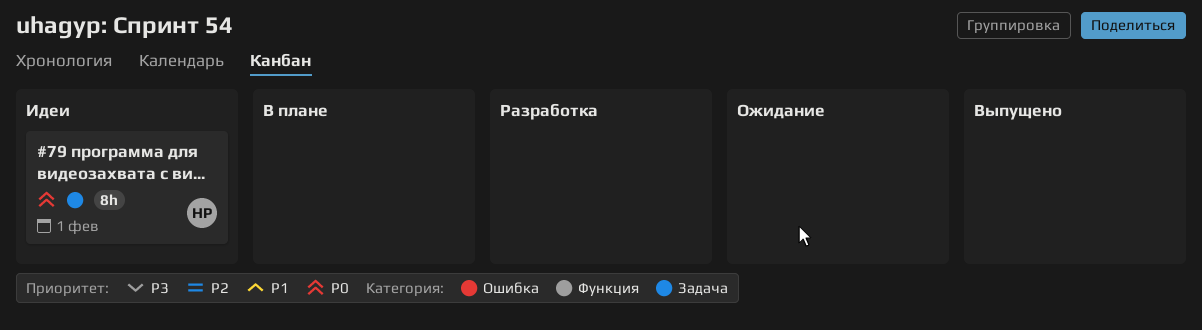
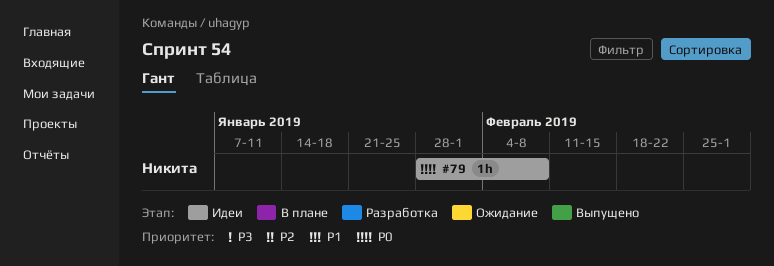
#79, estimate: 8h -> 1h
#79, due: Feb 1 -> Feb 8

